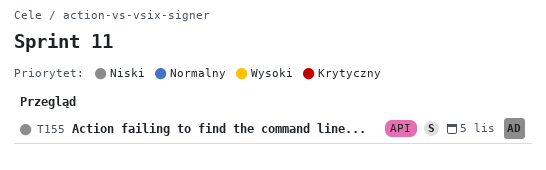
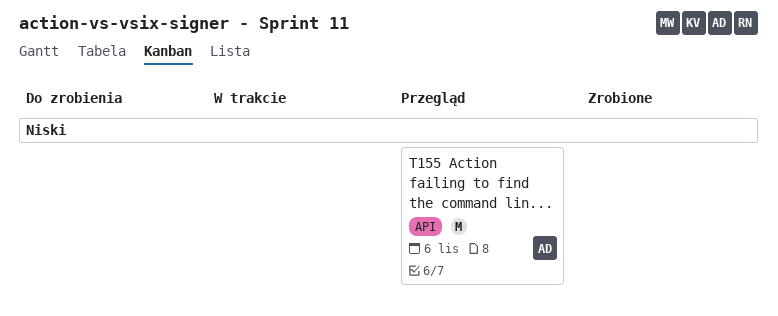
T155, estimate: S -> M
T155, due: Nov 5 -> Nov 6

